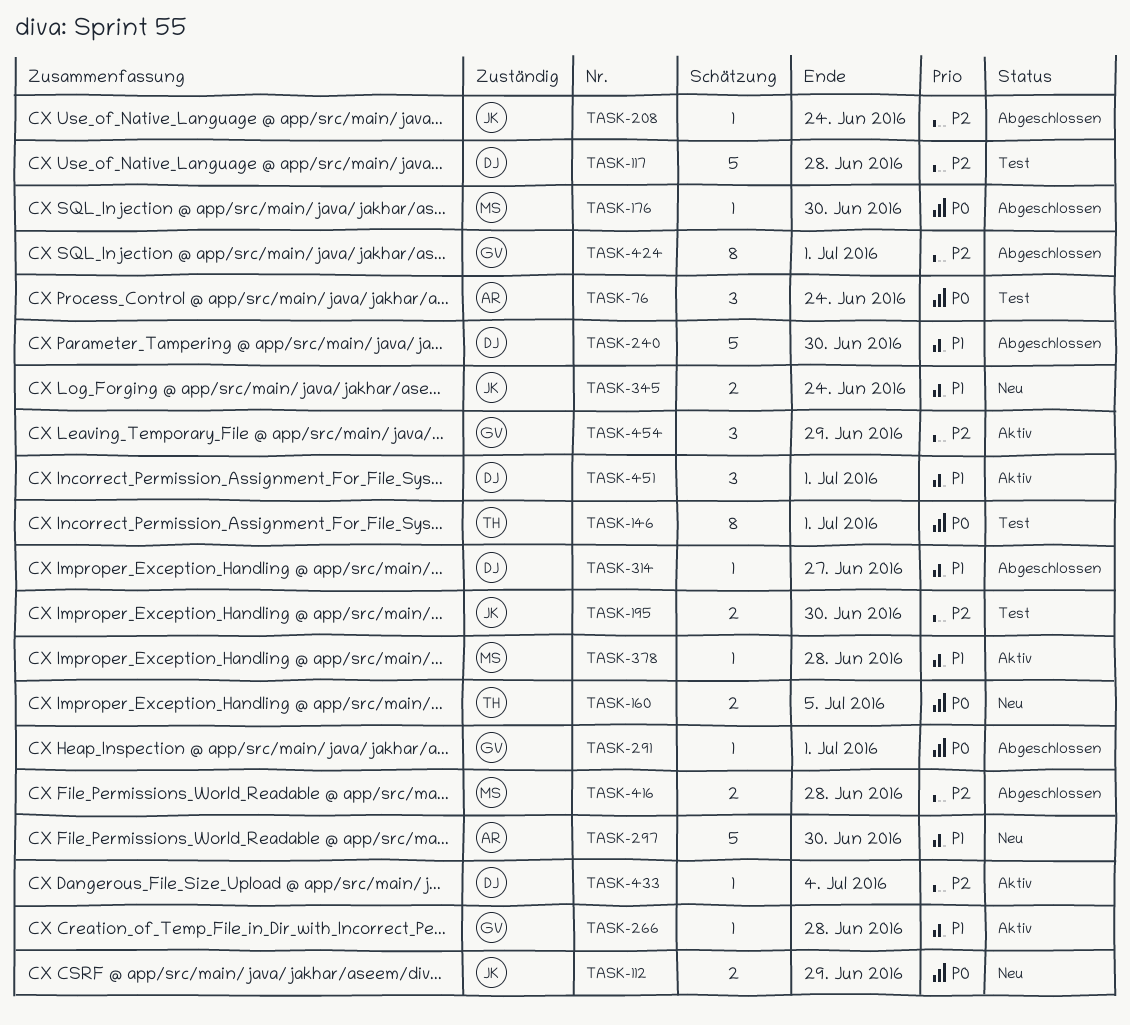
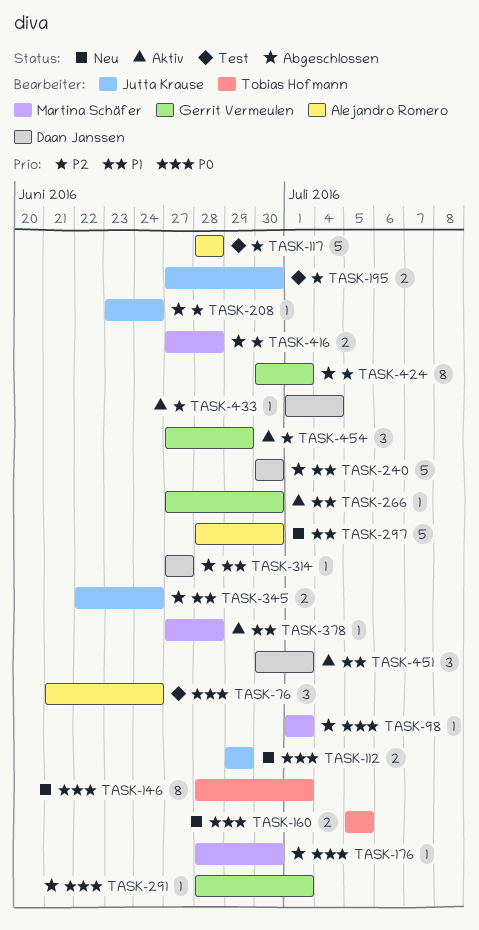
TASK-98: none -> present
TASK-117, owner: Daan Janssen -> Alejandro Romero
TASK-146, status: Test -> Neu
TASK-266, due: Jun 28 -> Jun 30
TASK-345, status: Neu -> Abgeschlossen

